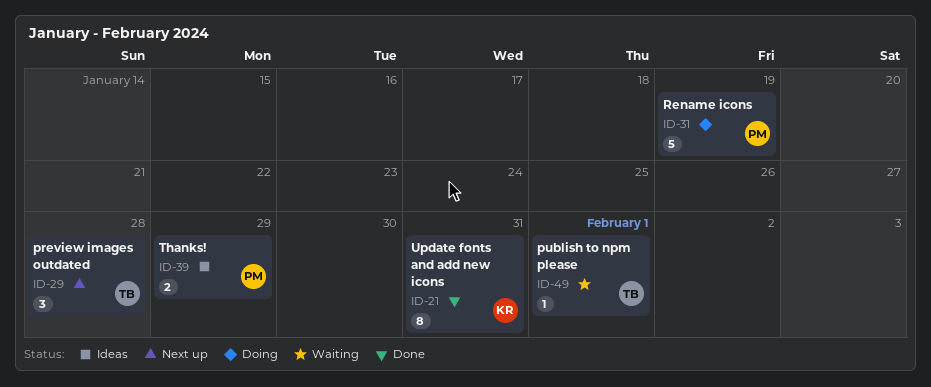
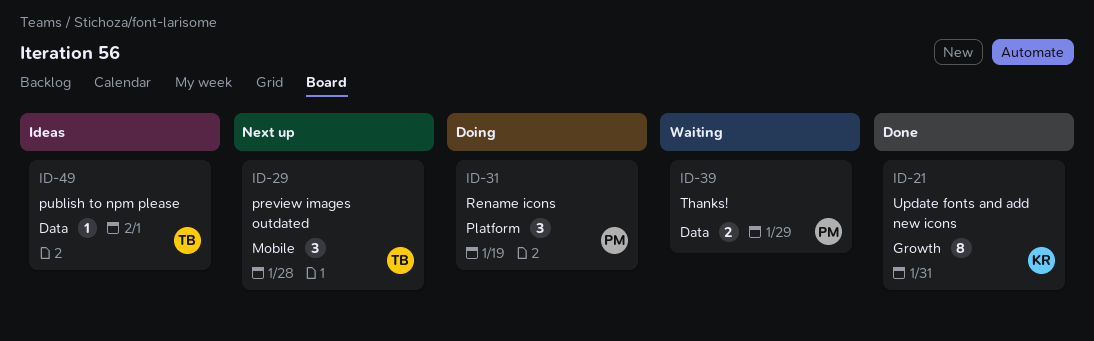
ID-31, estimate: 5 -> 3
ID-39, status: Ideas -> Waiting
ID-49, status: Waiting -> Ideas

